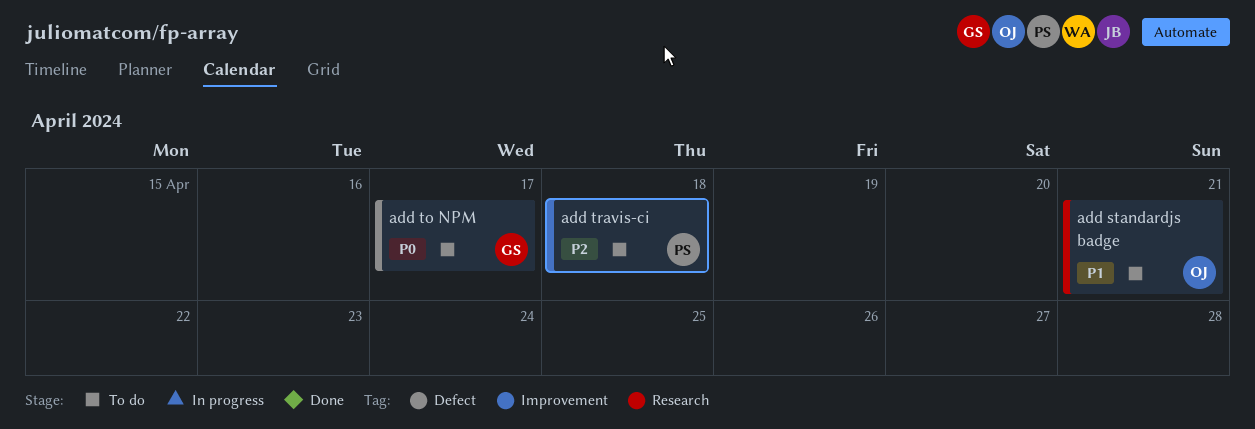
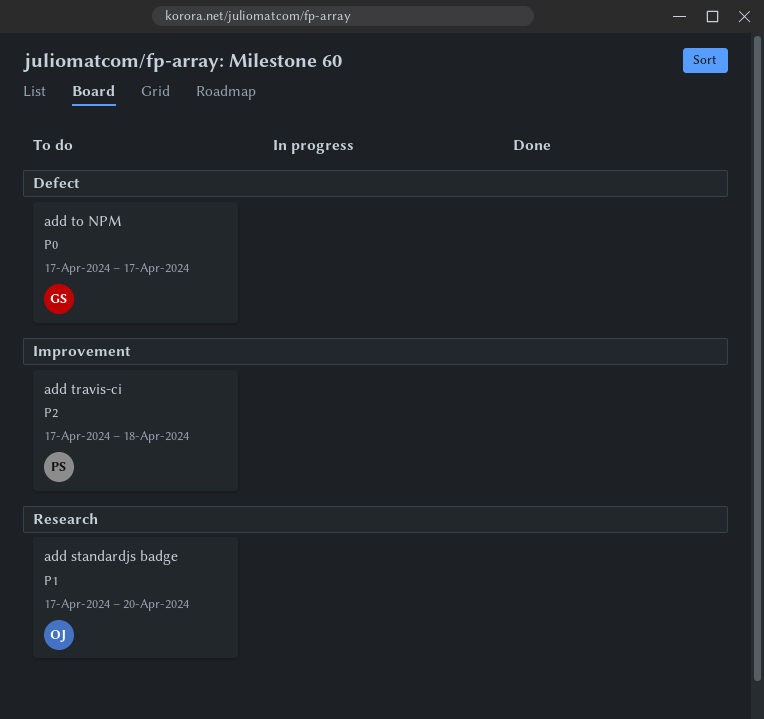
add standardjs badge, due: Apr 21 -> Apr 20

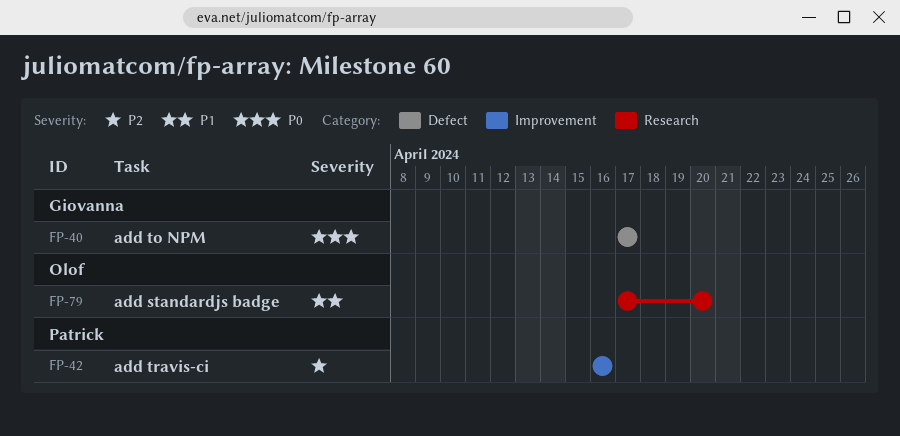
add travis-ci, start: Apr 17 -> Apr 16
add travis-ci, due: Apr 18 -> Apr 16

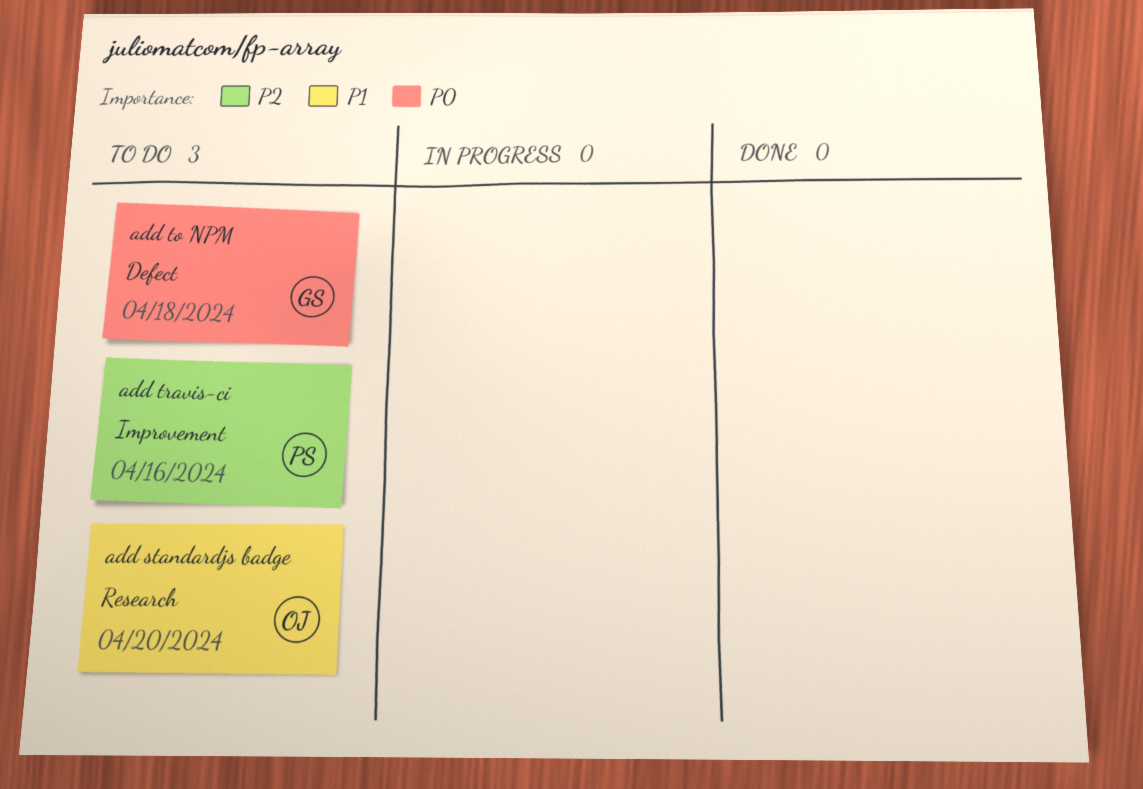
add to NPM, due: Apr 17 -> Apr 18

